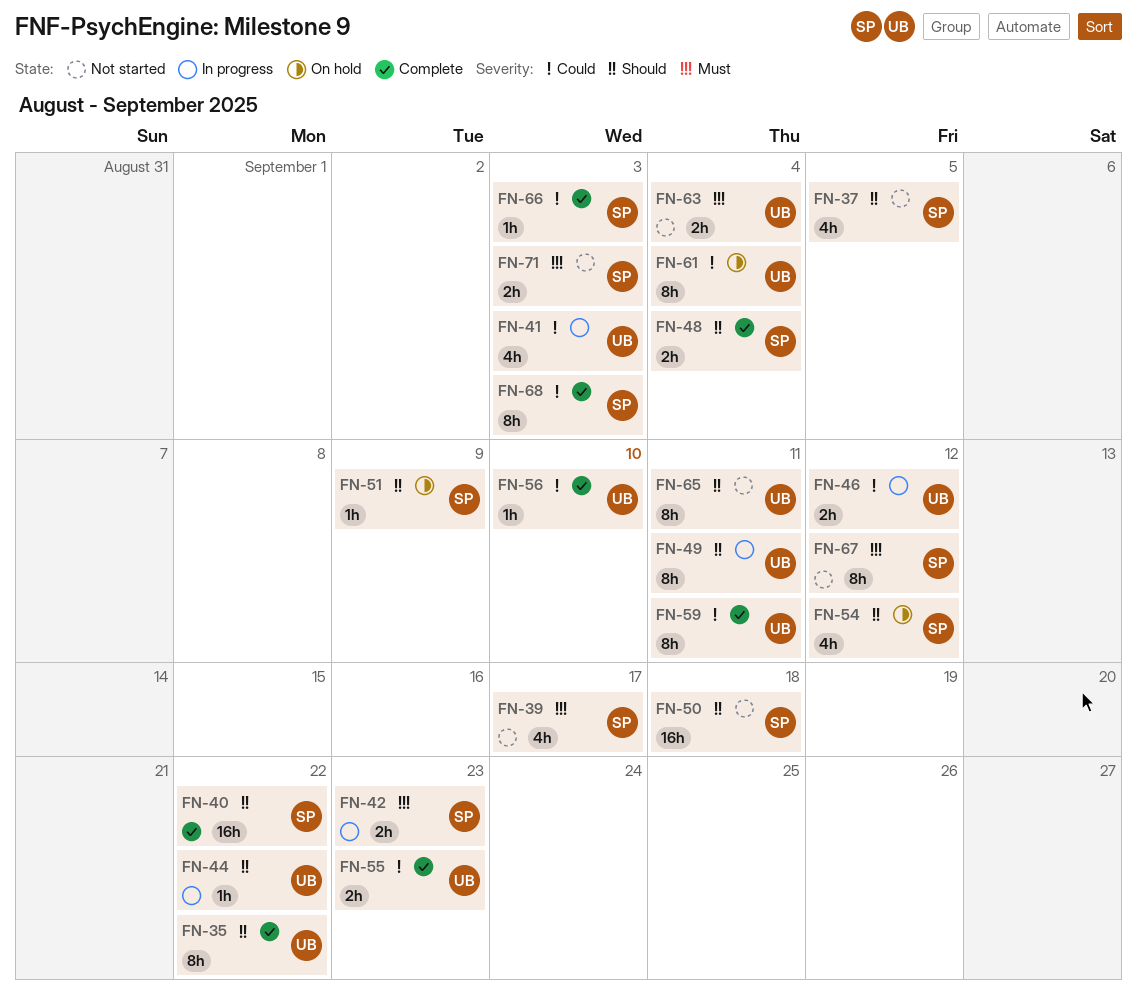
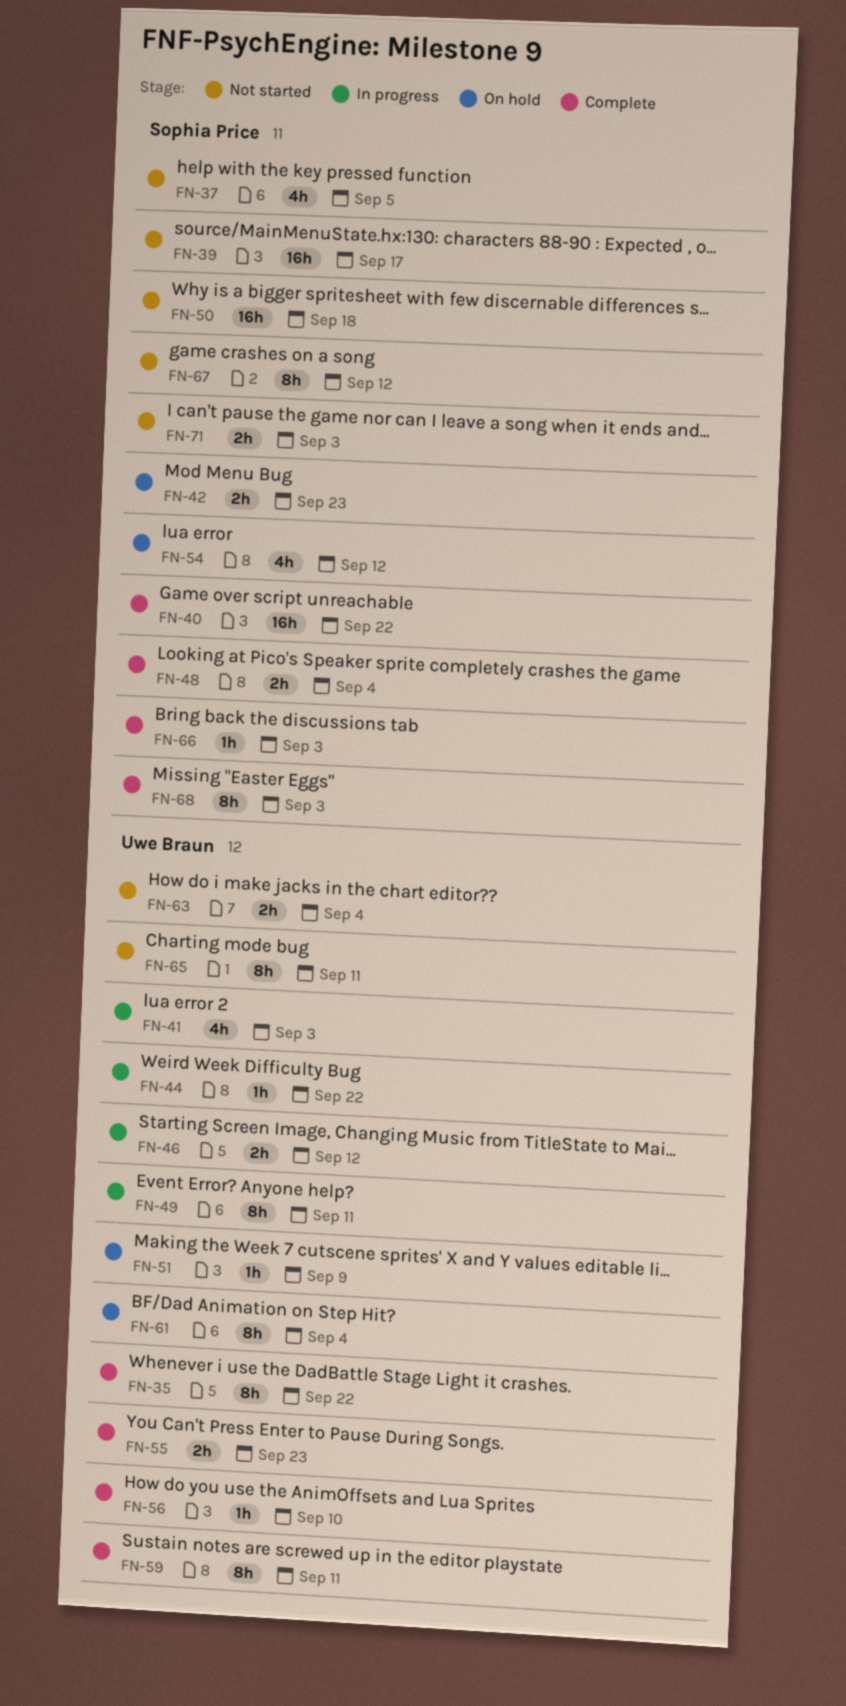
FN-39, estimate: 4h -> 16h
FN-42, status: In progress -> On hold
FN-51, owner: Sophia Price -> Uwe Braun

